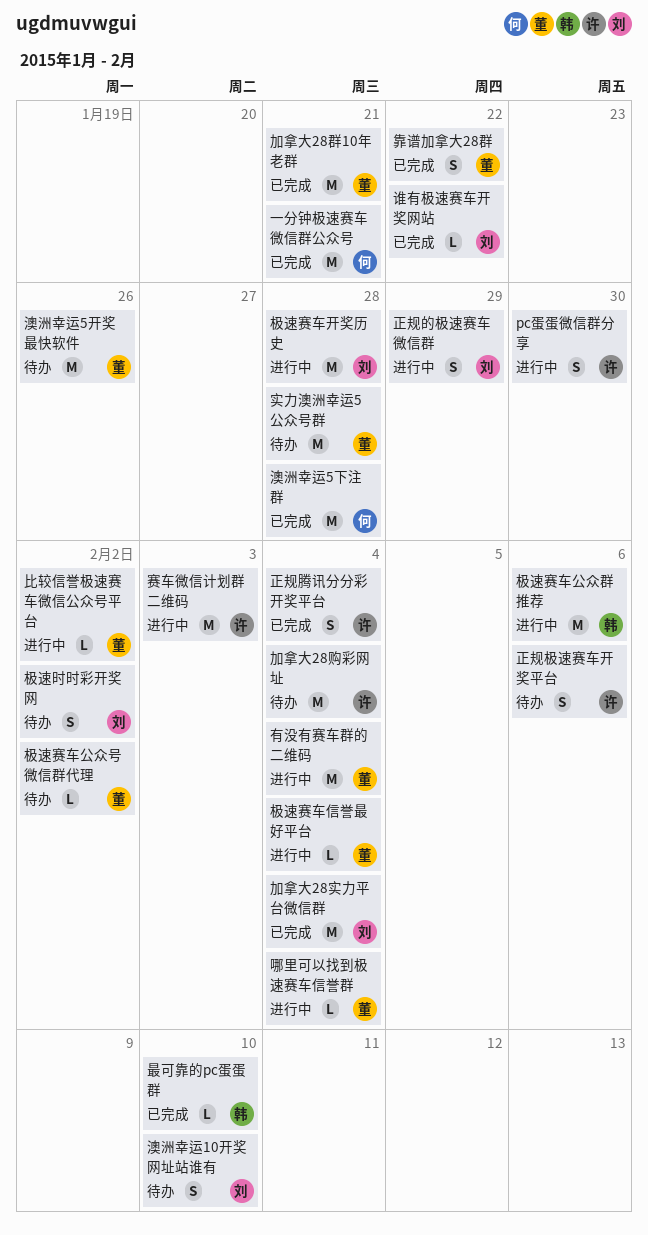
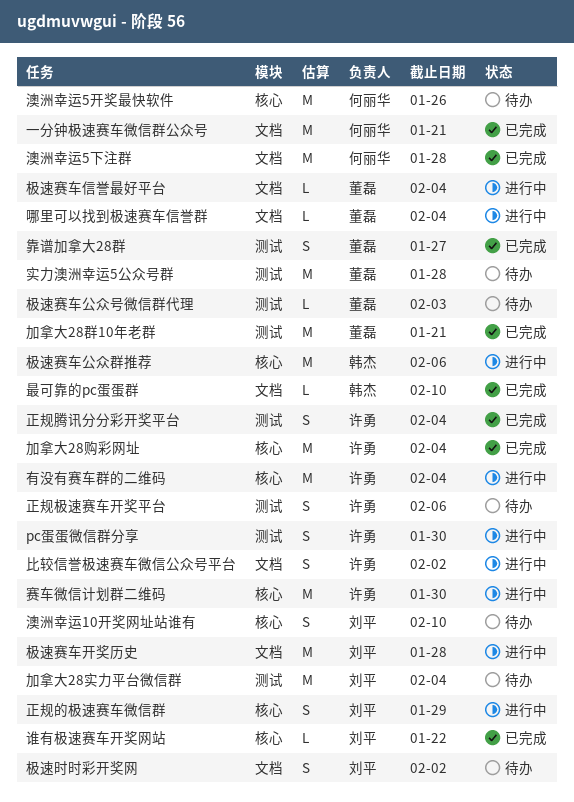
加拿大28实力平台微信群, status: 已完成 -> 待办
加拿大28购彩网址, status: 待办 -> 已完成
有没有赛车群的二维码, owner: 董磊 -> 许勇
极速赛车公众号微信群代理, due: Feb 2 -> Feb 3
比较信誉极速赛车微信公众号平台, owner: 董磊 -> 许勇
比较信誉极速赛车微信公众号平台, estimate: L -> S
澳洲幸运5开奖最快软件, owner: 董磊 -> 何丽华
赛车微信计划群二维码, due: Feb 3 -> Jan 30
靠谱加拿大28群, due: Jan 22 -> Jan 27

